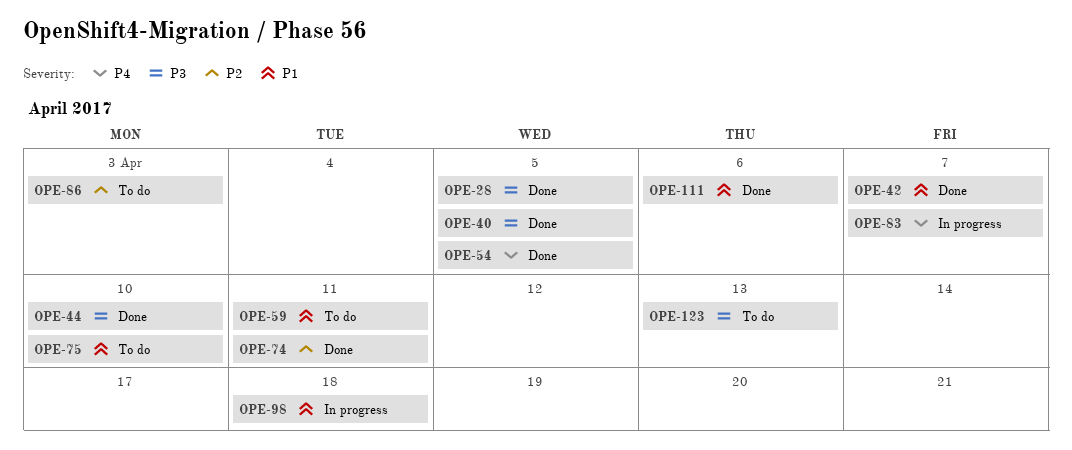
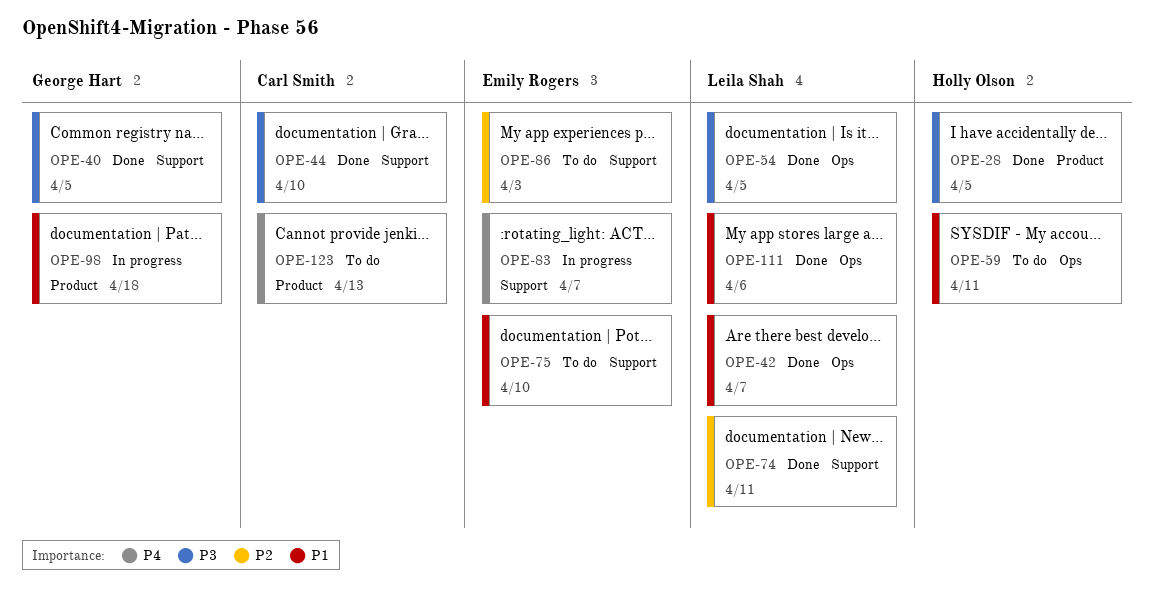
OPE-54, priority: P4 -> P3
OPE-123, priority: P3 -> P4

